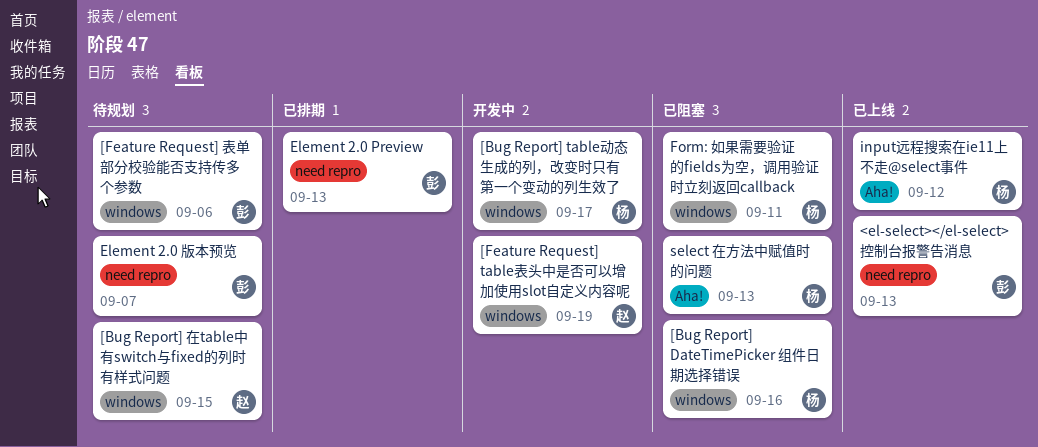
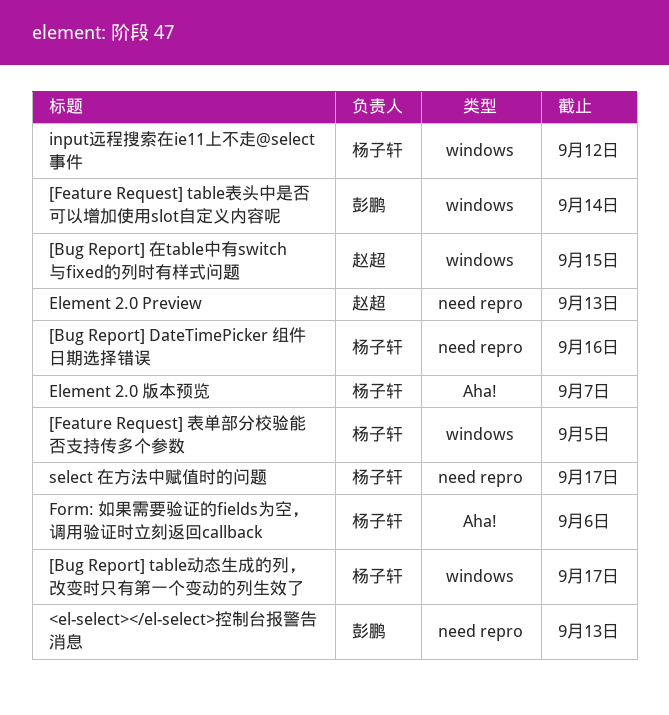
[Bug Report] DateTimePicker 组件日期选择错误, label: windows -> need repro
[Feature Request] table表头中是否可以增加使用slot自定义内容呢, owner: 赵超 -> 彭鹏
[Feature Request] table表头中是否可以增加使用slot自定义内容呢, due: Sep 19 -> Sep 14
[Feature Request] 表单部分校验能否支持传多个参数, owner: 彭鹏 -> 杨子轩
[Feature Request] 表单部分校验能否支持传多个参数, due: Sep 6 -> Sep 5
Element 2.0 Preview, owner: 彭鹏 -> 赵超
Element 2.0 版本预览, owner: 彭鹏 -> 杨子轩
Element 2.0 版本预览, label: need repro -> Aha!
Form: 如果需要验证的fields为空，调用验证时立刻返回callback, label: windows -> Aha!
Form: 如果需要验证的fields为空，调用验证时立刻返回callback, due: Sep 11 -> Sep 6
input远程搜索在ie11上不走@select事件, label: Aha! -> windows
select 在方法中赋值时的问题, label: Aha! -> need repro
select 在方法中赋值时的问题, due: Sep 13 -> Sep 17

